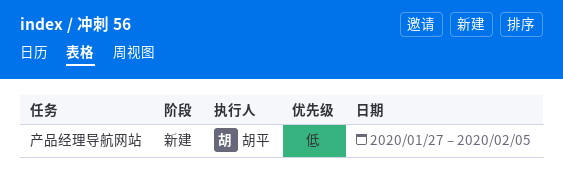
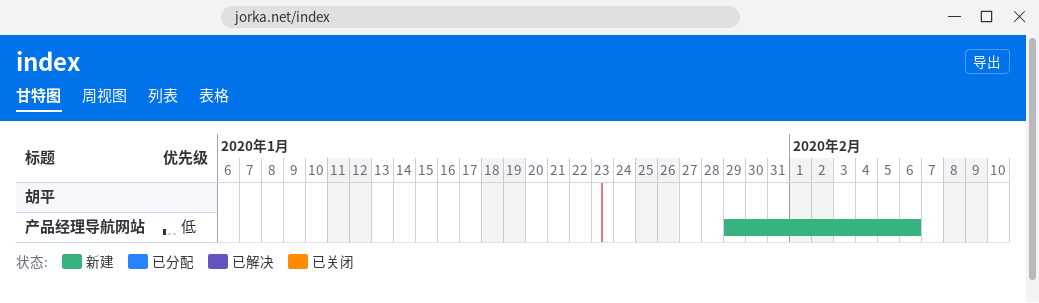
产品经理导航网站, start: Jan 27 -> Jan 29
产品经理导航网站, due: Feb 5 -> Feb 6

